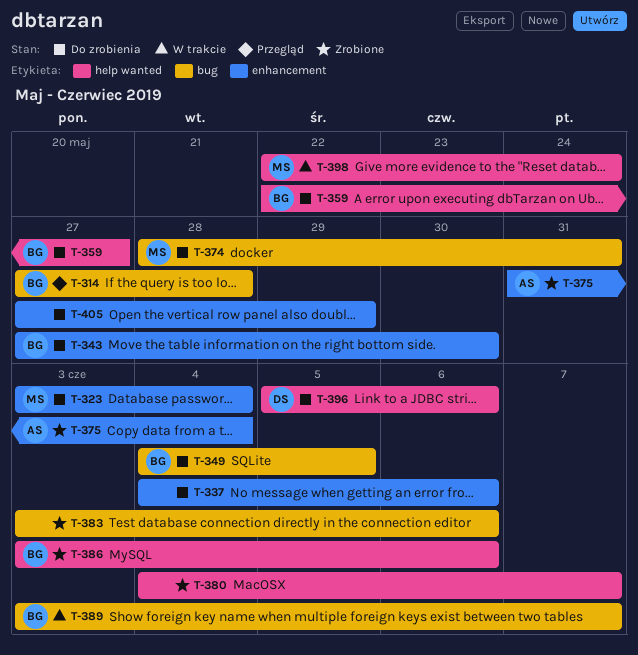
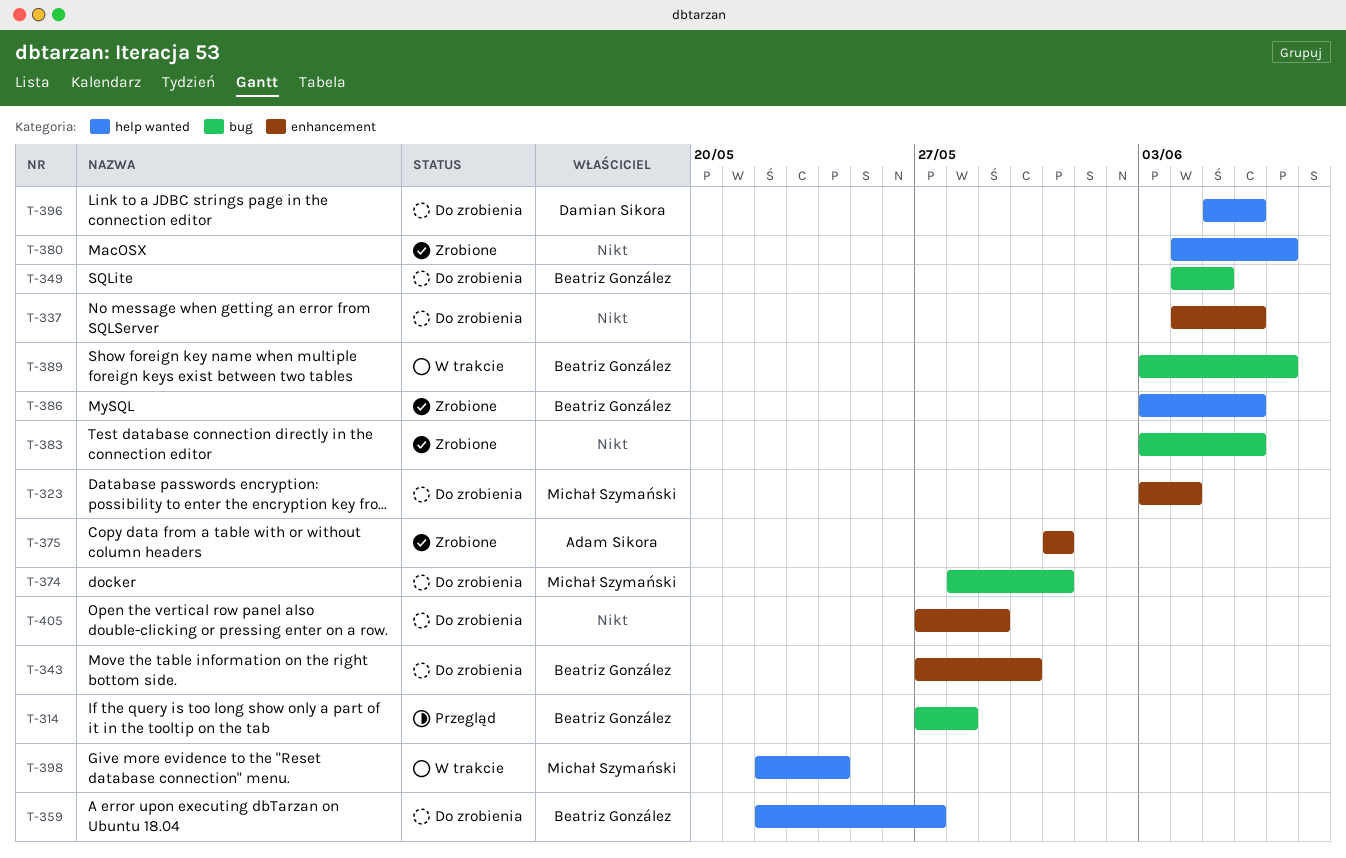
T-375, due: Jun 4 -> May 31

